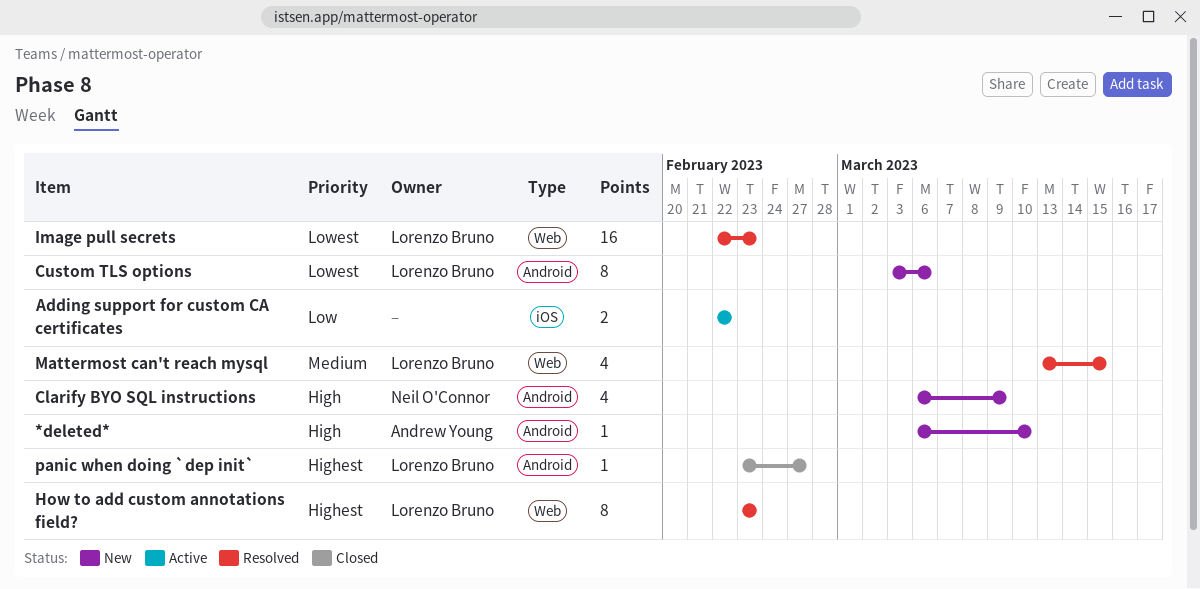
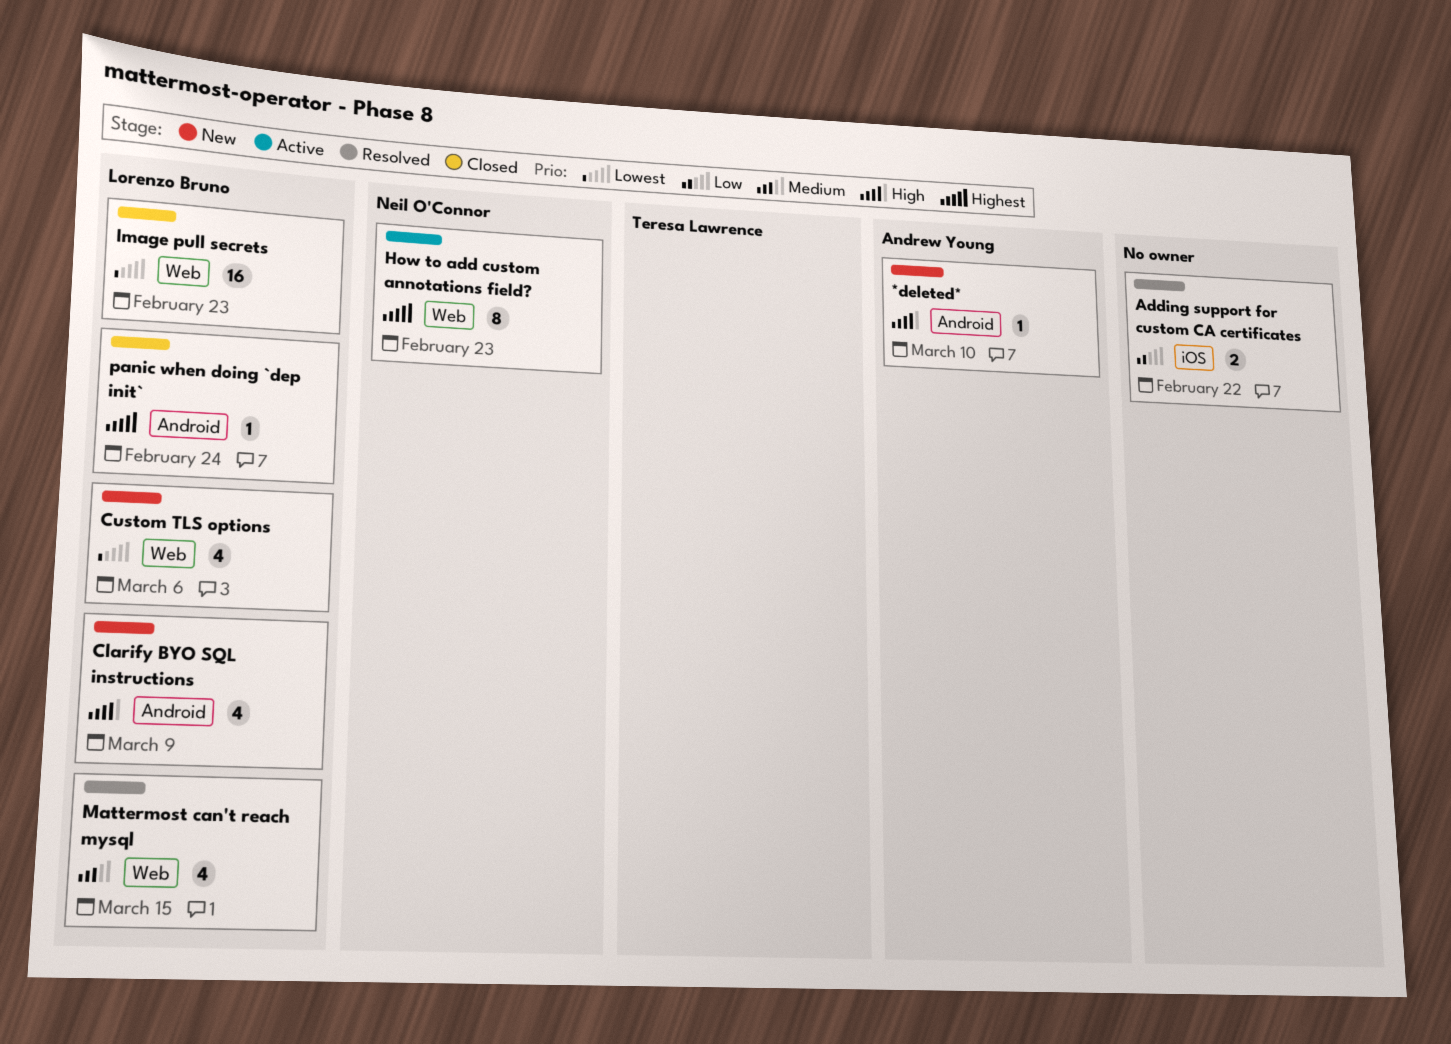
Adding support for custom CA certificates, status: Active -> Resolved
Clarify BYO SQL instructions, owner: Neil O'Connor -> Lorenzo Bruno
Custom TLS options, label: Android -> Web
Custom TLS options, estimate: 8 -> 4
How to add custom annotations field?, status: Resolved -> Active
How to add custom annotations field?, owner: Lorenzo Bruno -> Neil O'Connor
Image pull secrets, status: Resolved -> Closed
panic when doing `dep init`, due: Feb 27 -> Feb 24

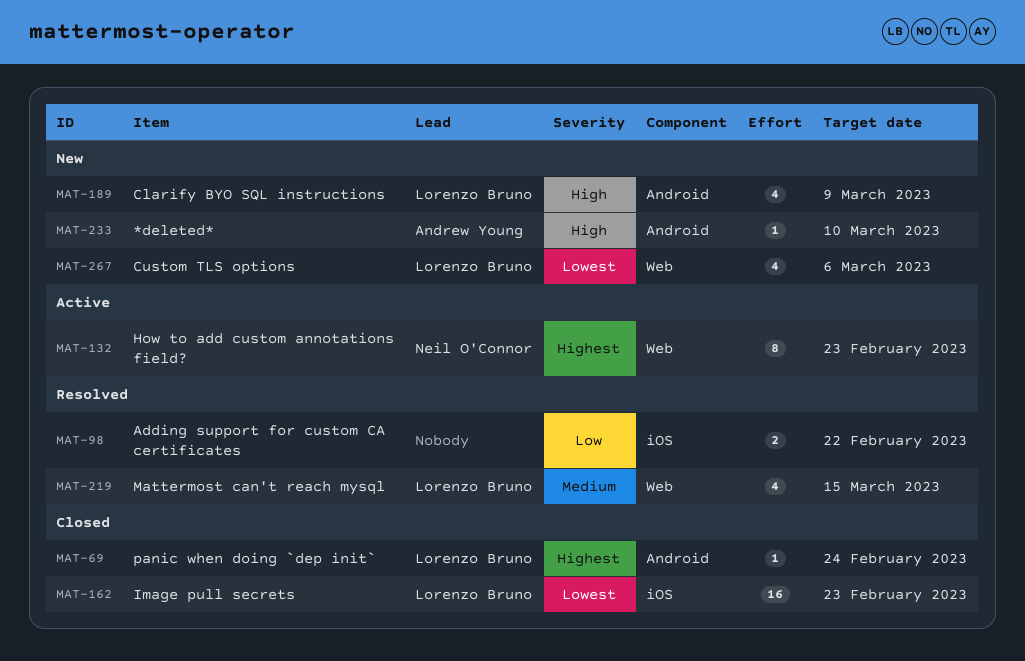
Image pull secrets, label: Web -> iOS

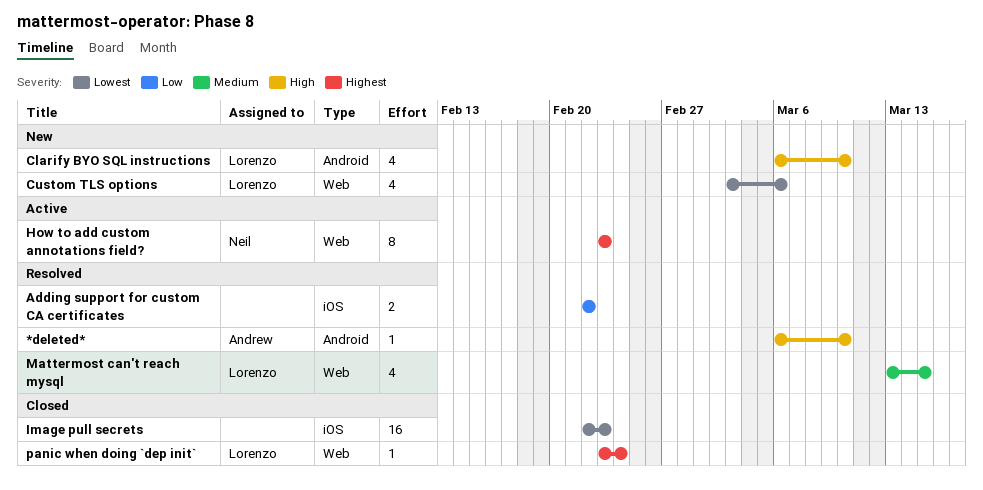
*deleted*, status: New -> Resolved
Clarify BYO SQL instructions, due: Mar 9 -> Mar 10
Image pull secrets, owner: Lorenzo Bruno -> none
panic when doing `dep init`, label: Android -> Web

